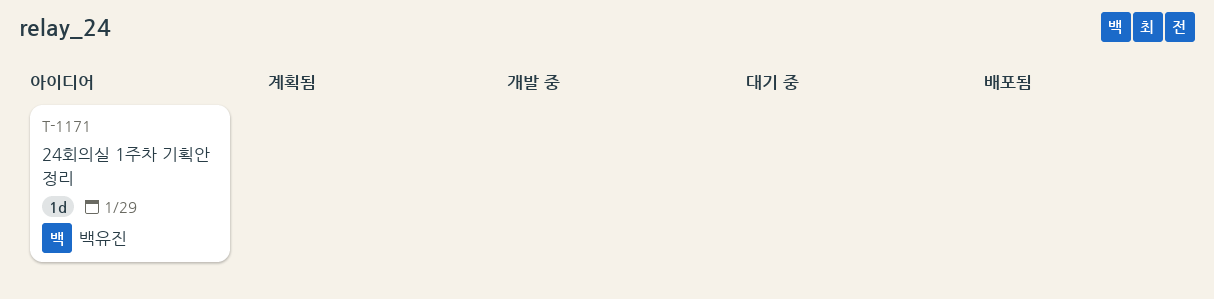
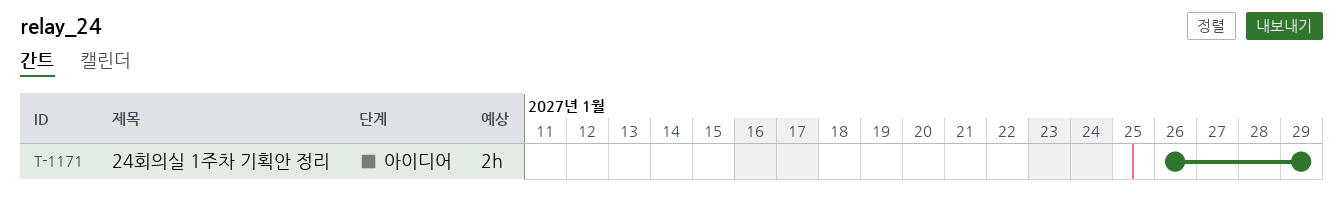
T-1171, estimate: 1d -> 2h

